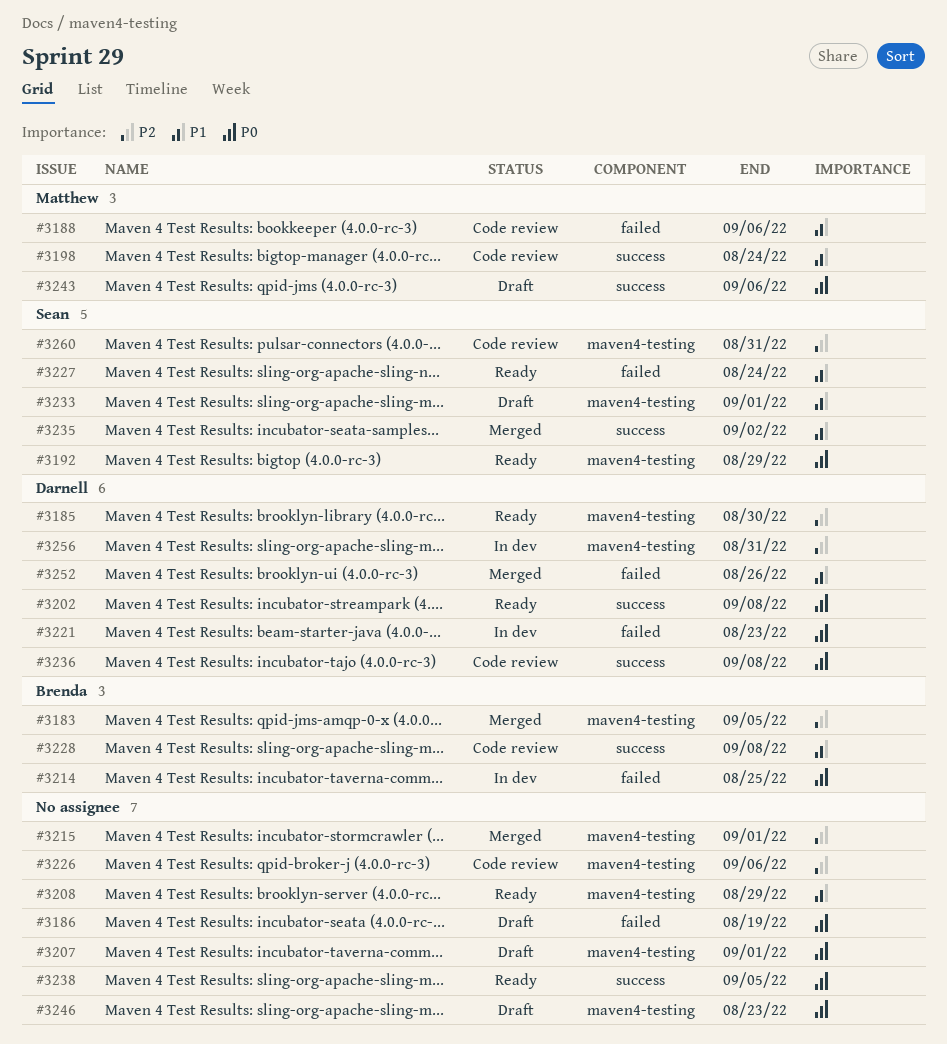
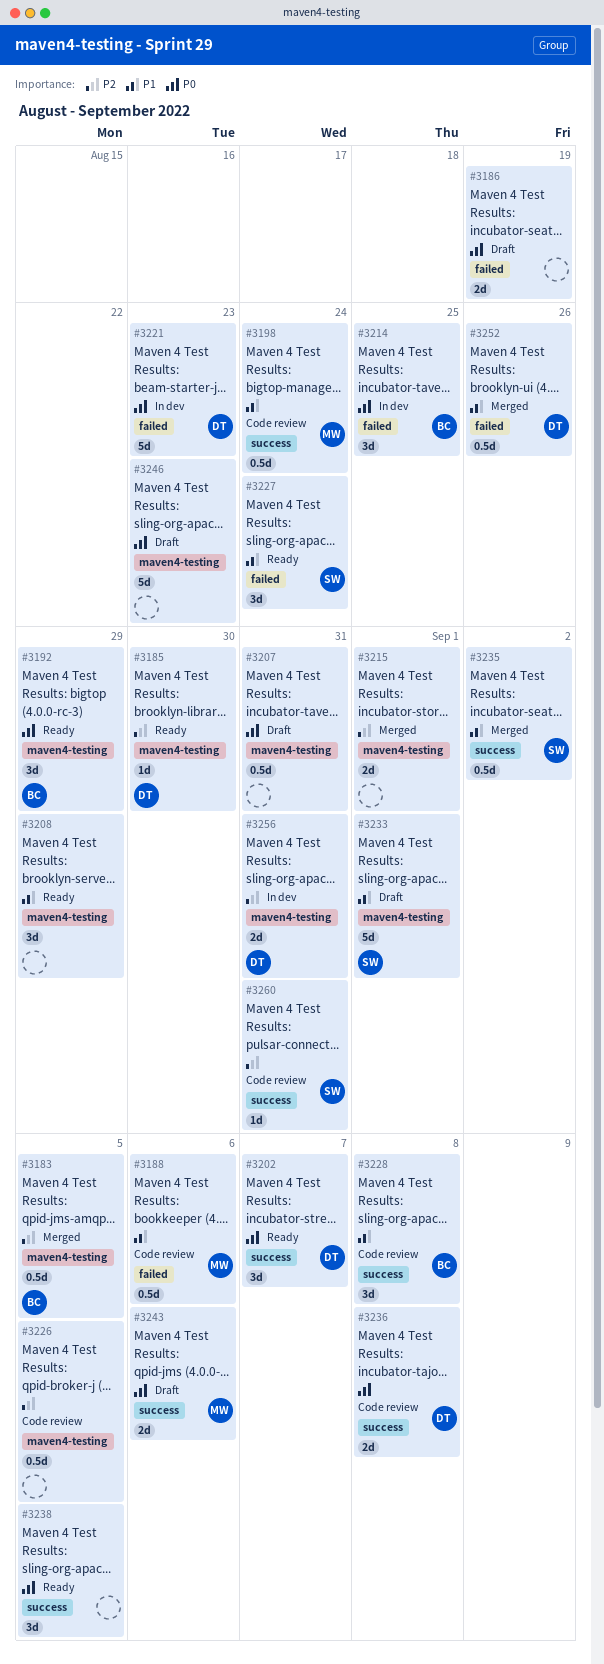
#3192, owner: Sean -> Brenda
#3202, due: Sep 8 -> Sep 7
#3207, due: Sep 1 -> Aug 31
#3226, due: Sep 6 -> Sep 5
#3260, label: maven4-testing -> success

